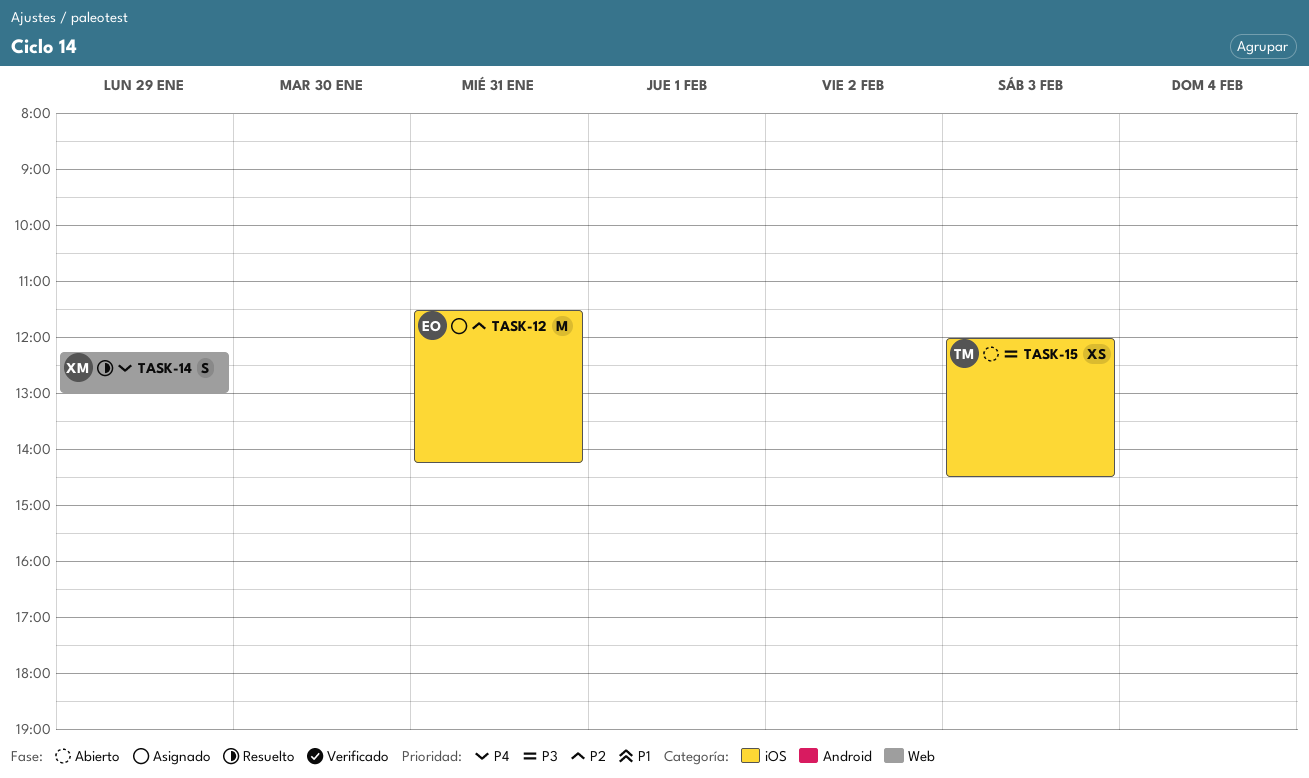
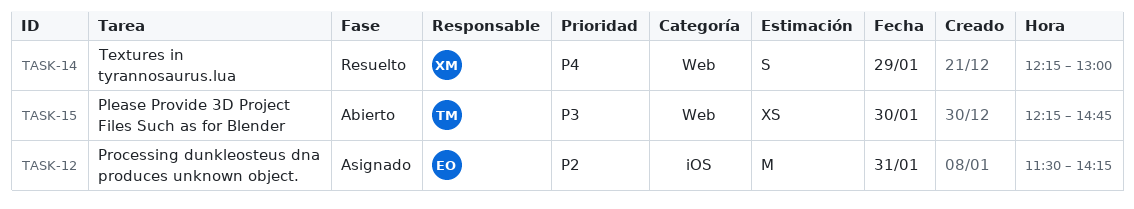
TASK-15, label: iOS -> Web
TASK-15, day: Feb 3 -> Jan 30
TASK-15, begins: 12:00 -> 12:15
TASK-15, ends: 14:30 -> 14:45

